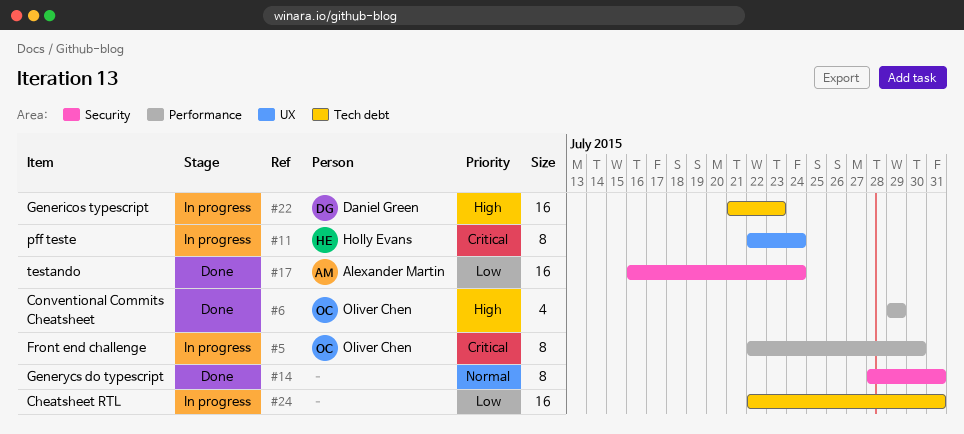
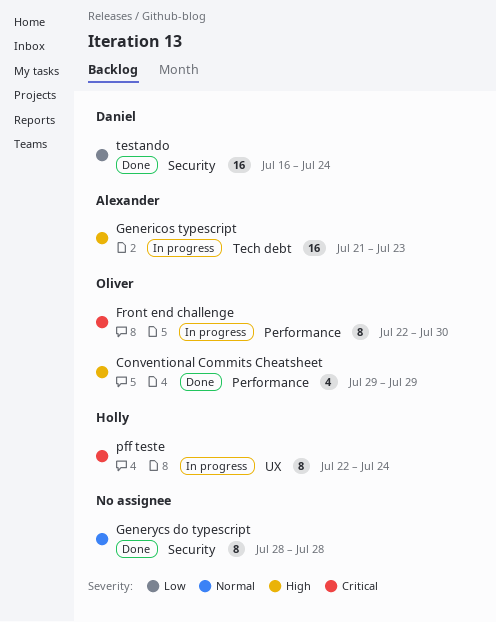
Cheatsheet RTL: present -> none
Genericos typescript, owner: Daniel Green -> Alexander Martin
Generycs do typescript, due: Jul 31 -> Jul 28
testando, owner: Alexander Martin -> Daniel Green

